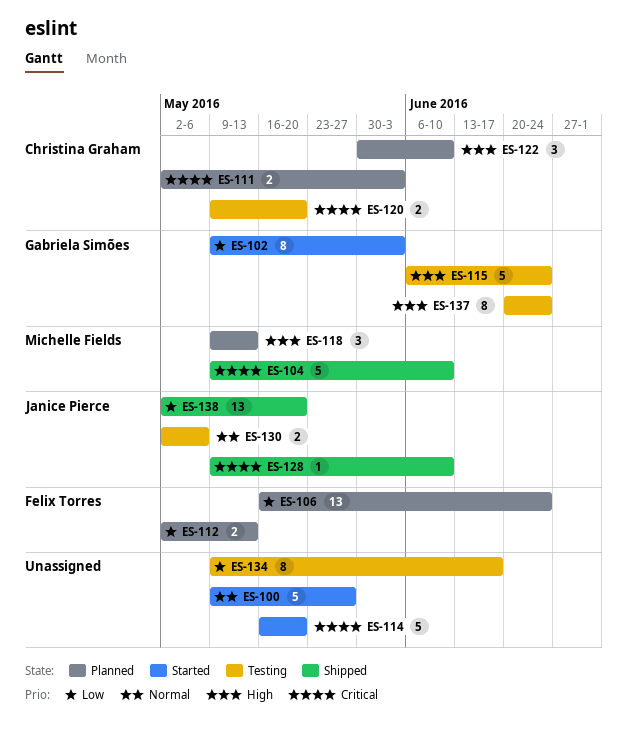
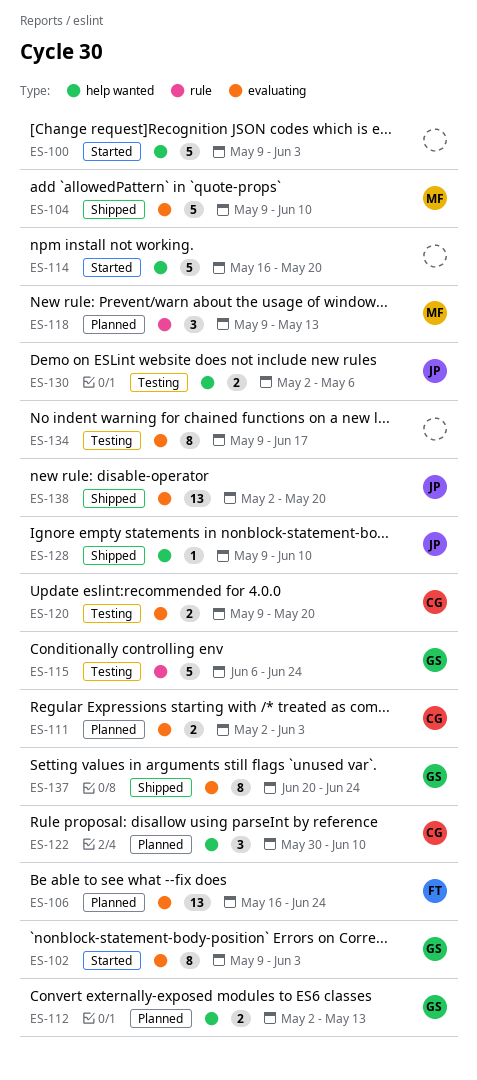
ES-100, due: May 27 -> Jun 3
ES-112, owner: Felix Torres -> Gabriela Simões
ES-137, status: Testing -> Shipped

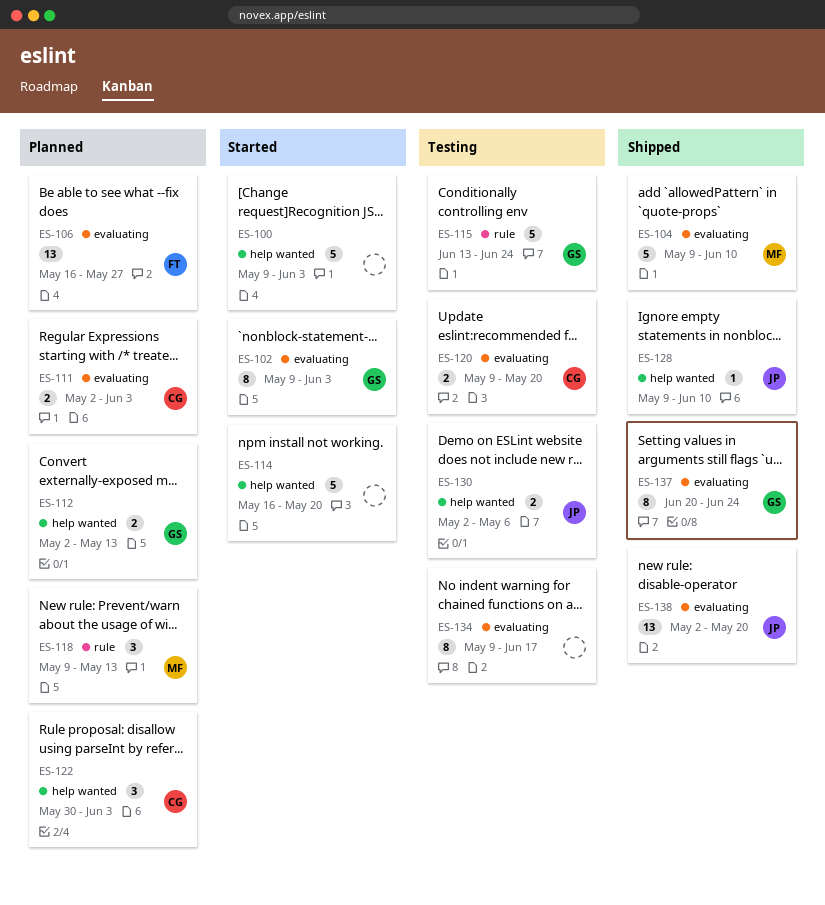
ES-106, due: Jun 24 -> May 27
ES-115, start: Jun 6 -> Jun 13
ES-122, due: Jun 10 -> Jun 3

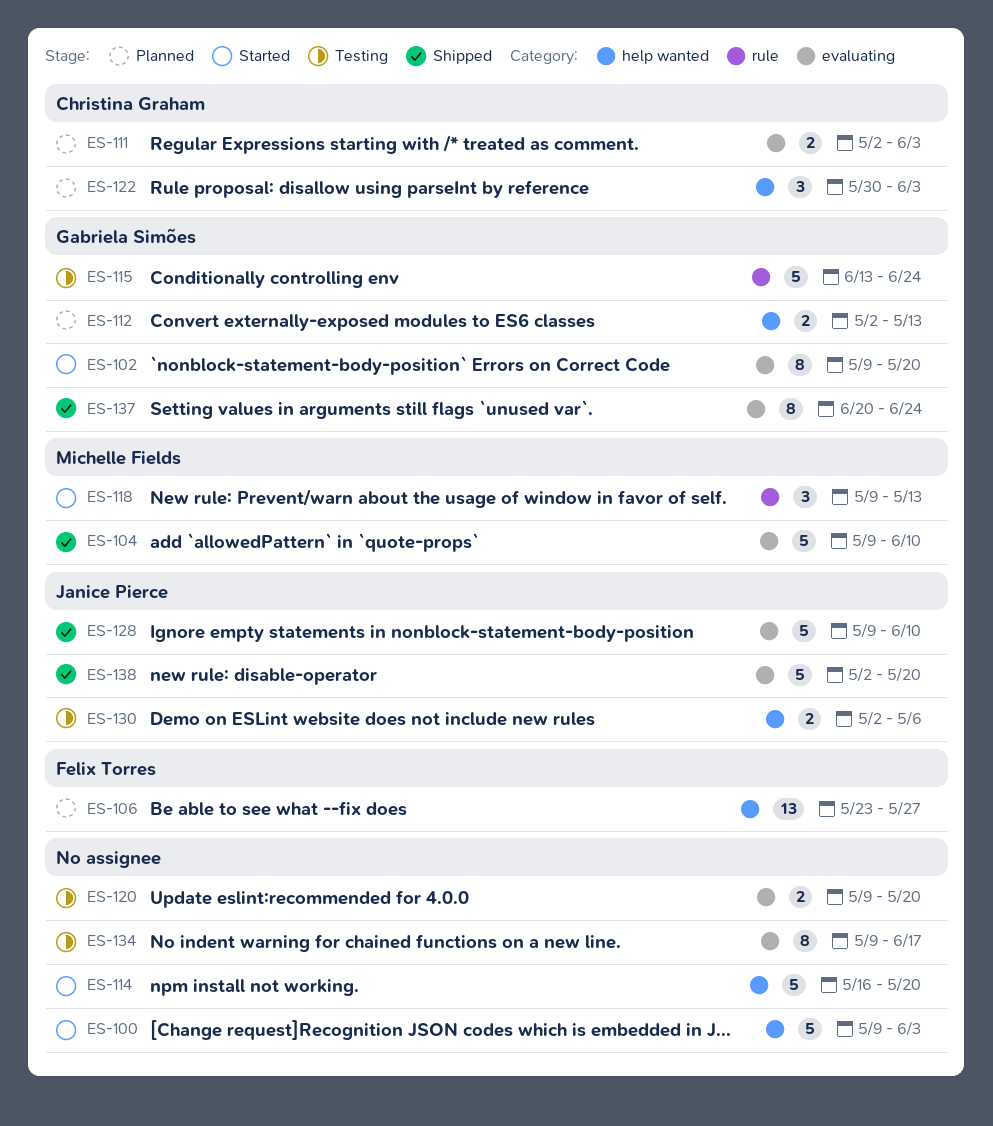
ES-102, due: Jun 3 -> May 20
ES-106, label: evaluating -> help wanted
ES-106, start: May 16 -> May 23
ES-118, status: Planned -> Started
ES-120, owner: Christina Graham -> none
ES-128, label: help wanted -> evaluating
ES-128, estimate: 1 -> 5
ES-138, estimate: 13 -> 5

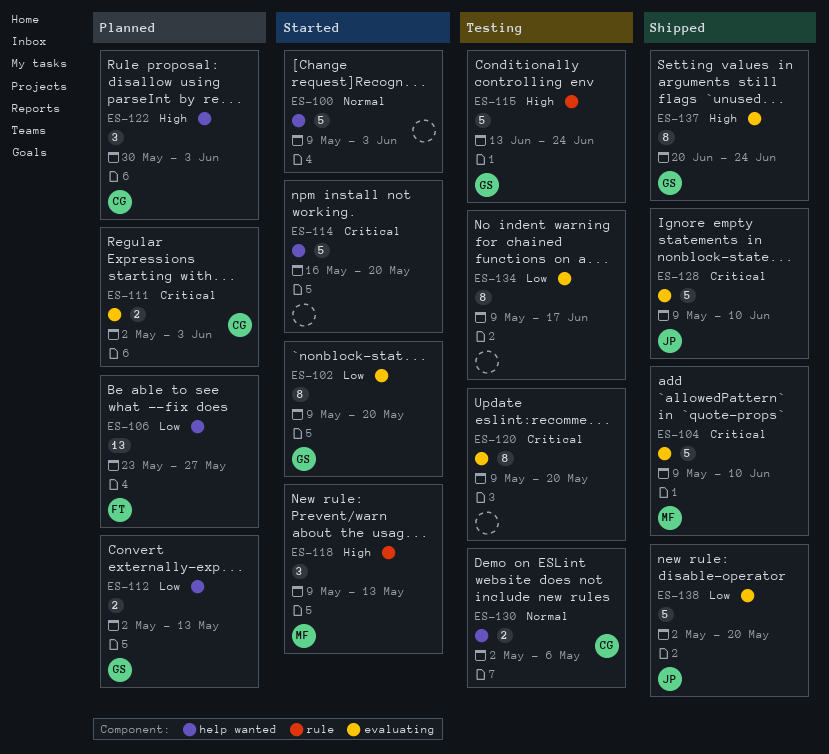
ES-120, estimate: 2 -> 8
ES-130, owner: Janice Pierce -> Christina Graham

